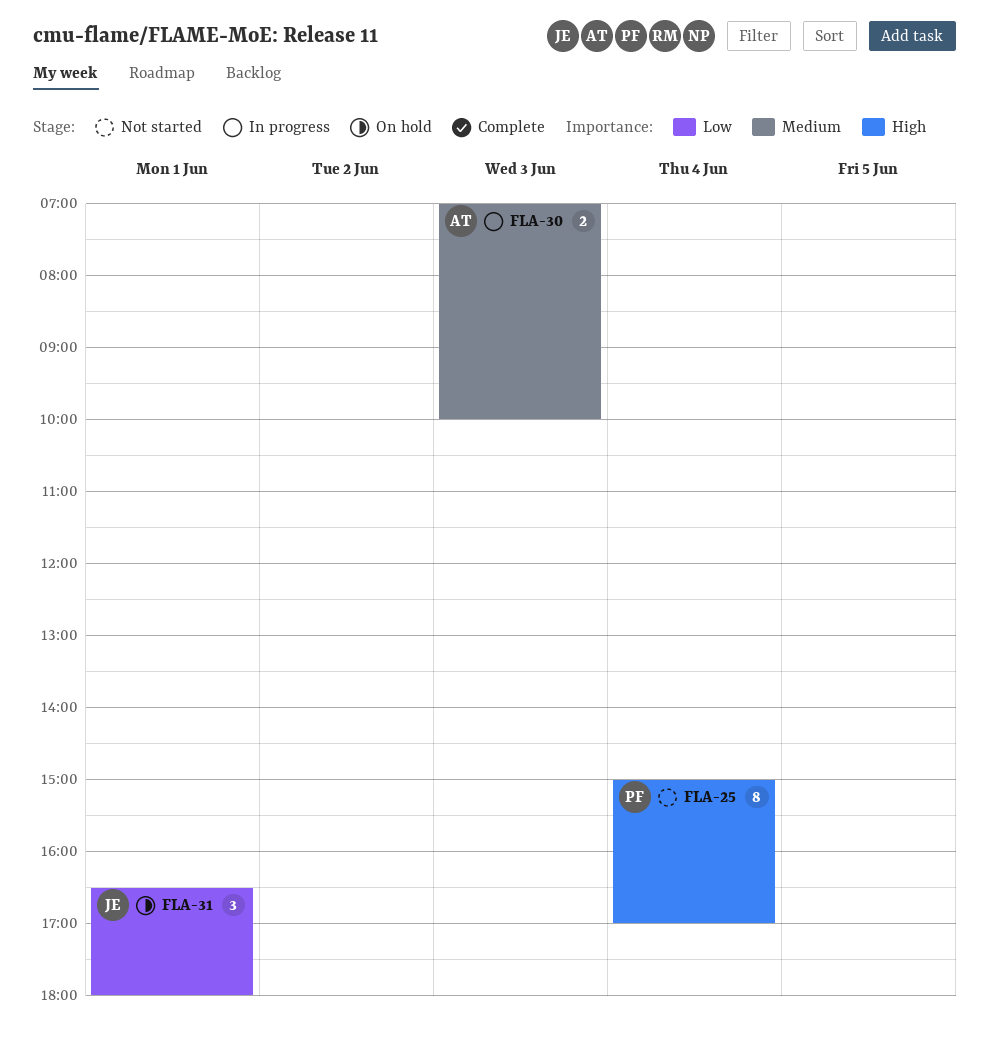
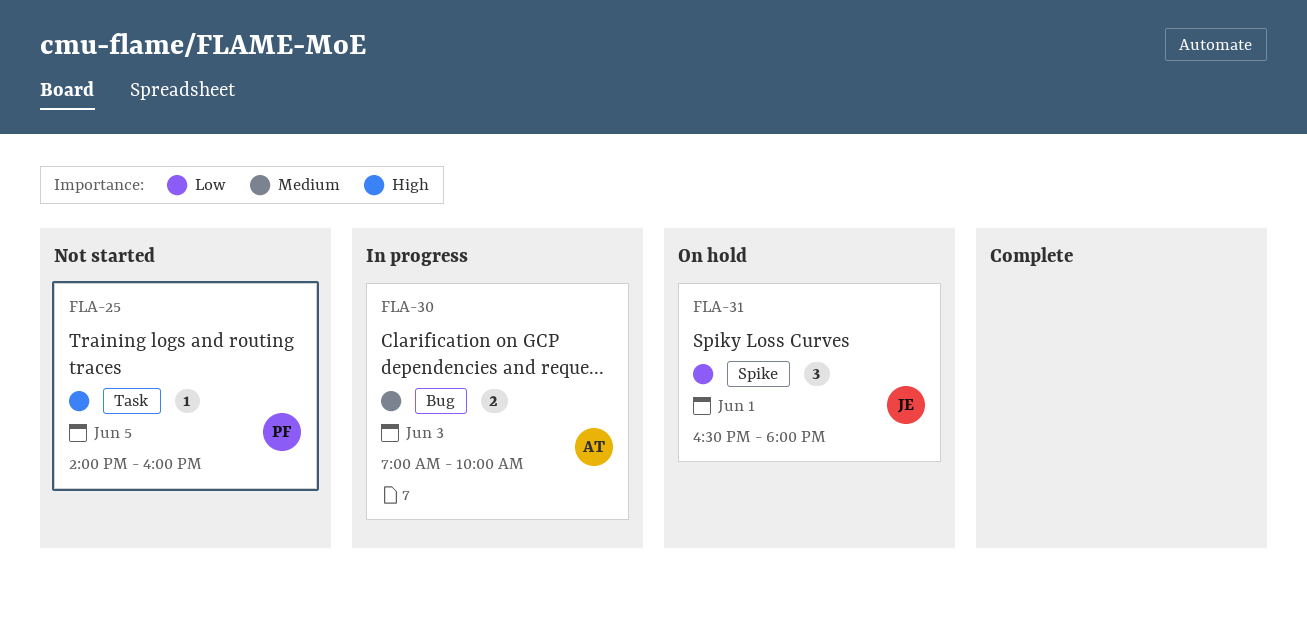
FLA-25, estimate: 8 -> 1
FLA-25, day: Jun 4 -> Jun 5
FLA-25, begins: 15:00 -> 14:00
FLA-25, ends: 17:00 -> 16:00

